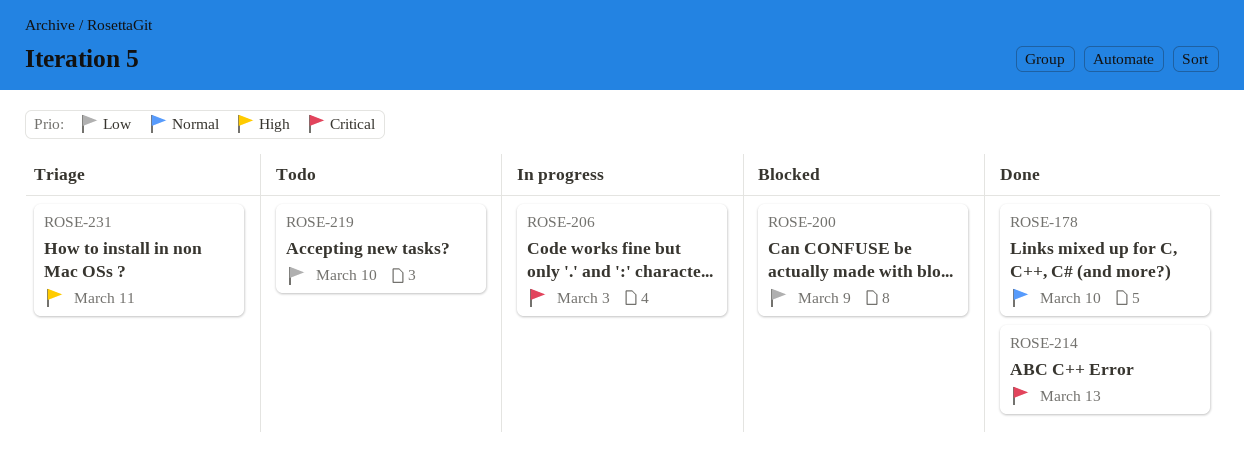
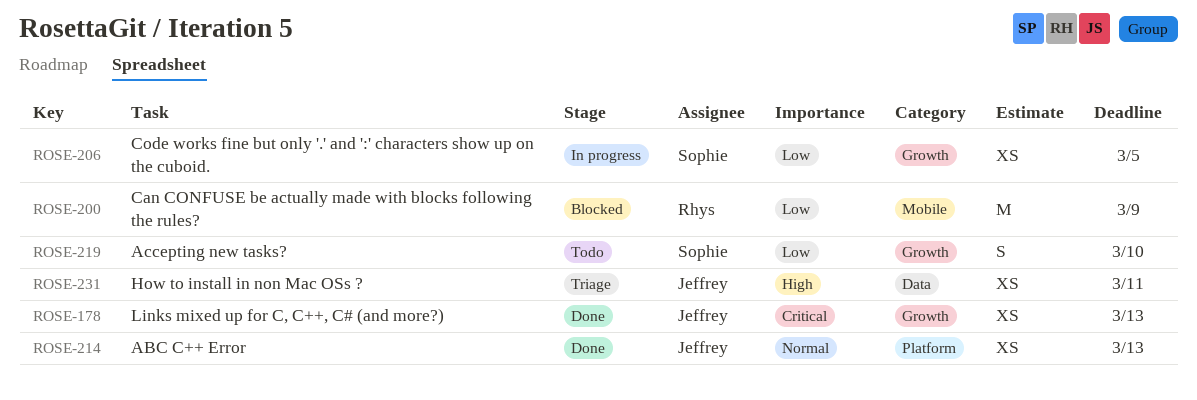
ROSE-178, priority: Normal -> Critical
ROSE-178, due: Mar 10 -> Mar 13
ROSE-206, priority: Critical -> Low
ROSE-206, due: Mar 3 -> Mar 5
ROSE-214, priority: Critical -> Normal

